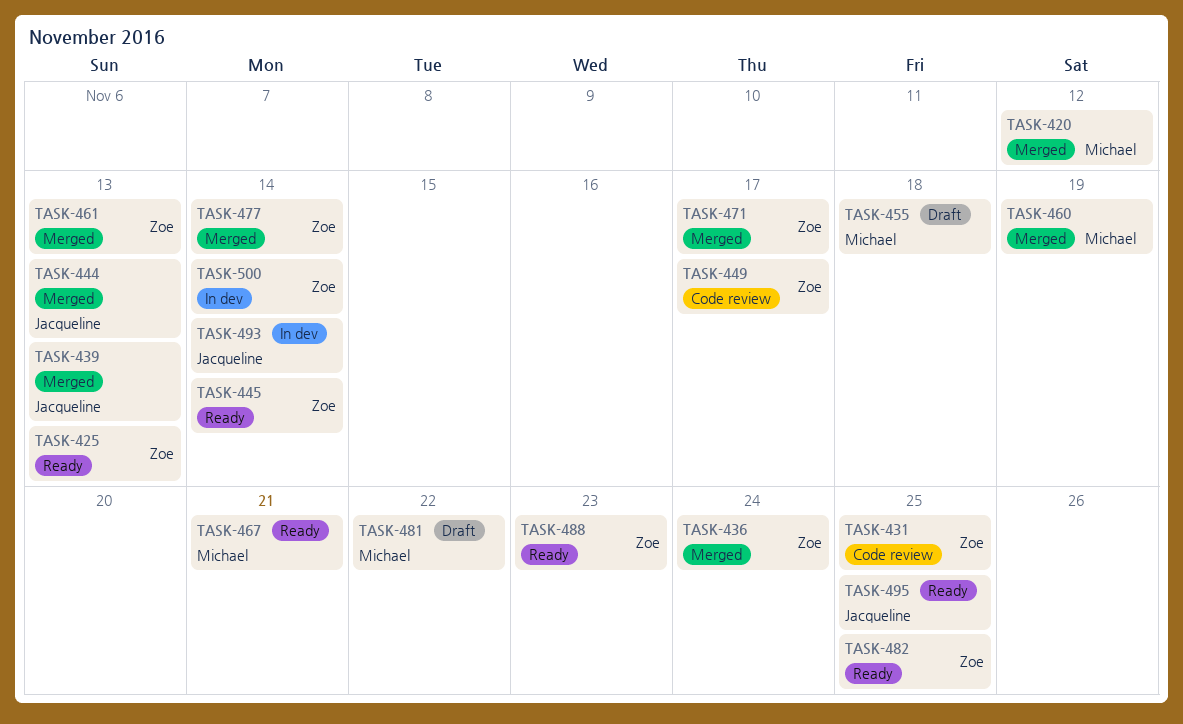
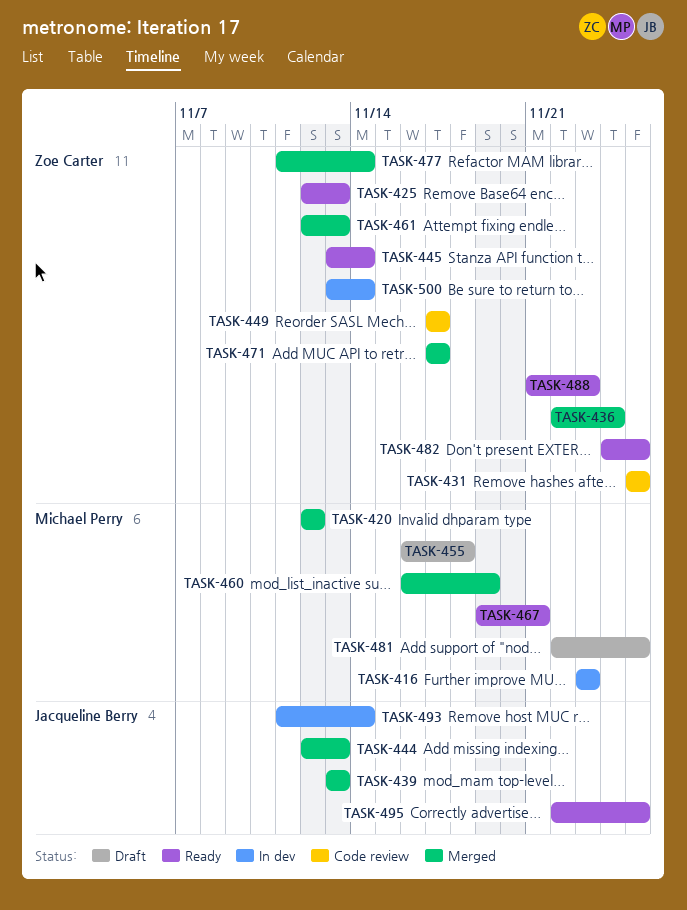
TASK-416: none -> present
TASK-481, due: Nov 22 -> Nov 25

